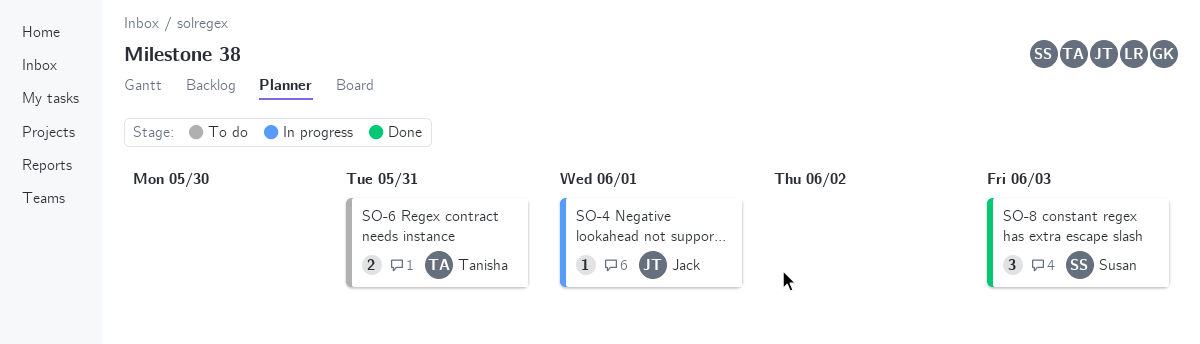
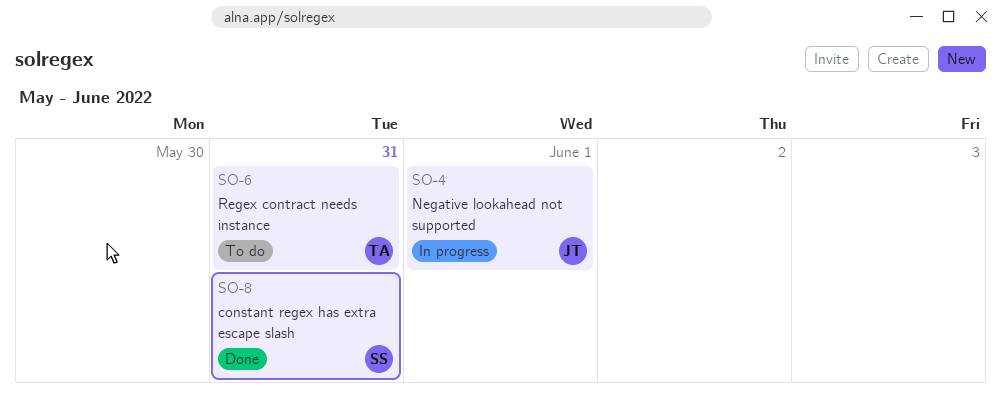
SO-8, due: Jun 3 -> May 31

